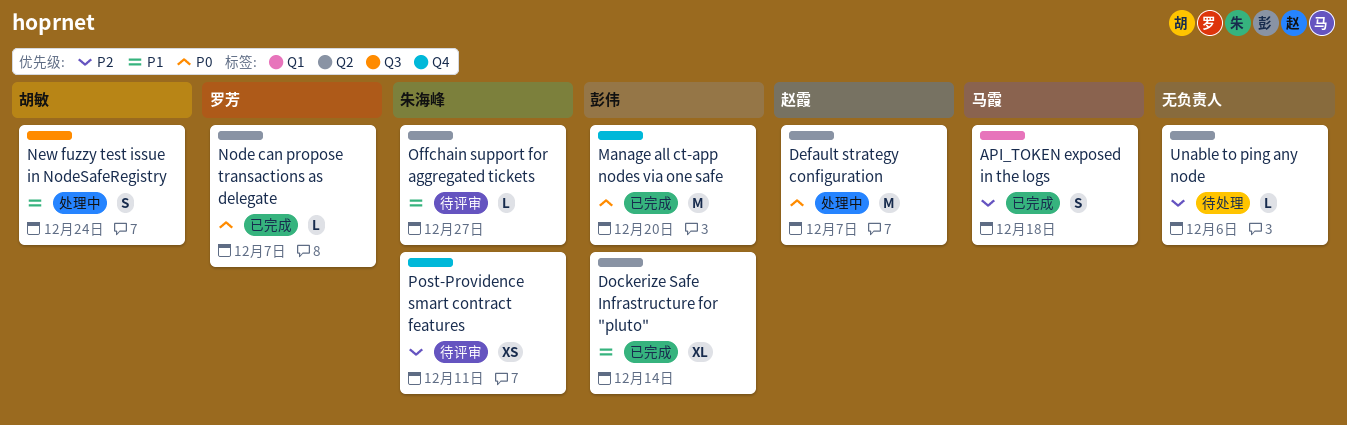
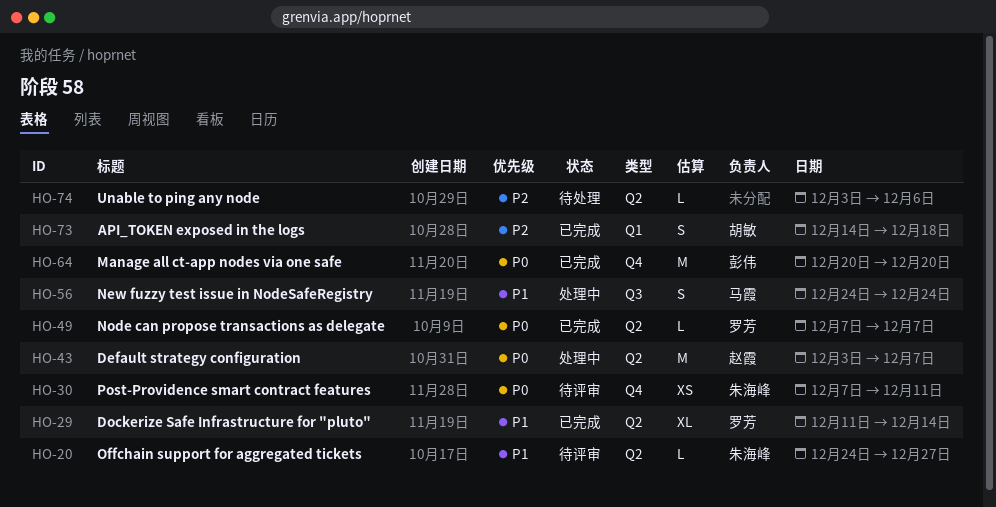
API_TOKEN exposed in the logs, owner: 马霞 -> 胡敏
Dockerize Safe Infrastructure for "pluto", owner: 彭伟 -> 罗芳
New fuzzy test issue in NodeSafeRegistry, owner: 胡敏 -> 马霞
Post-Providence smart contract features, priority: P2 -> P0

